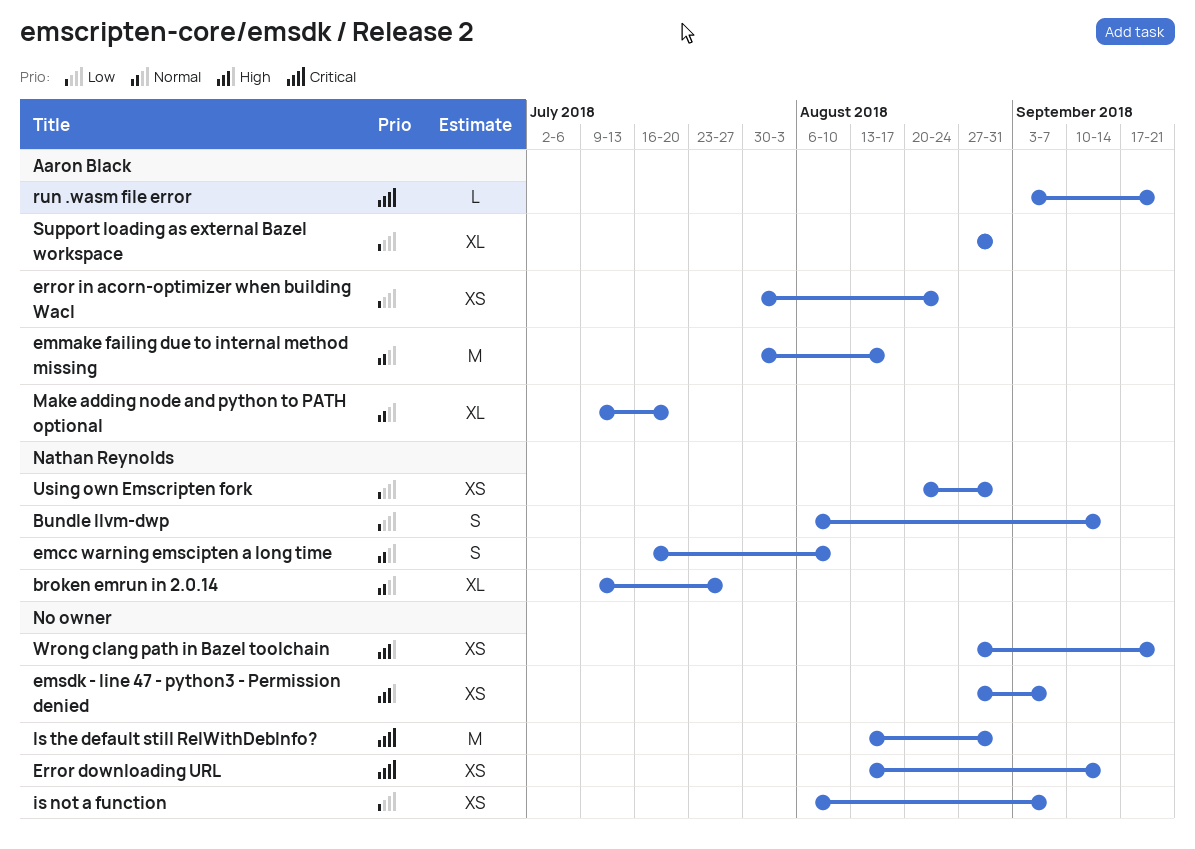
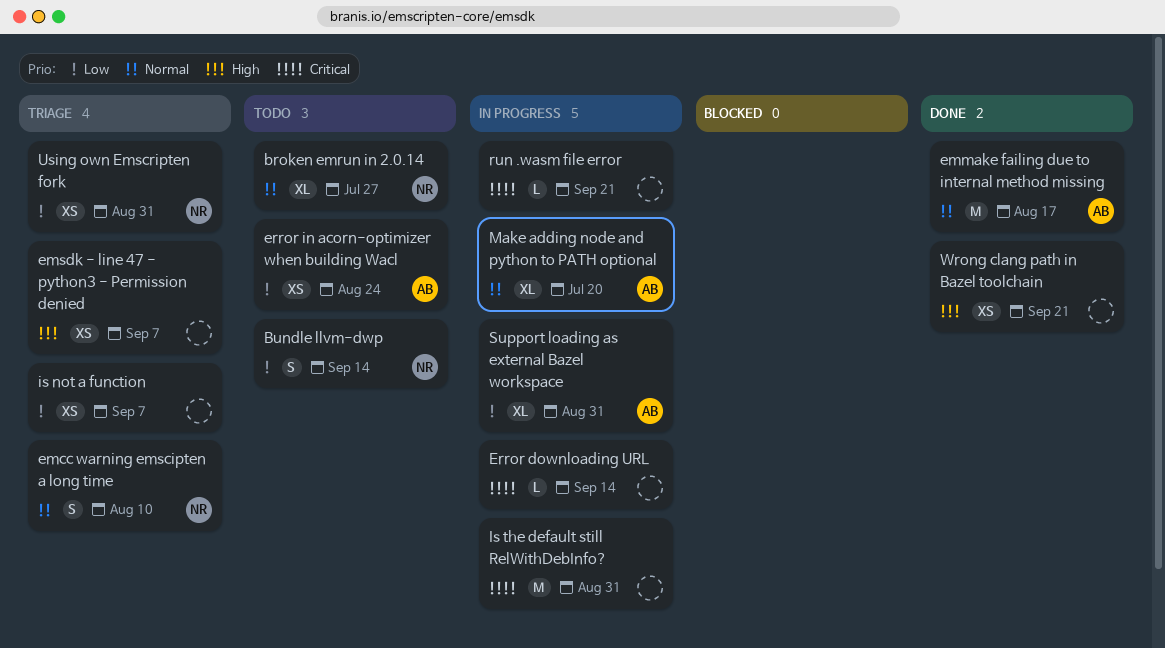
Error downloading URL, estimate: XS -> L
run .wasm file error, owner: Aaron Black -> none

